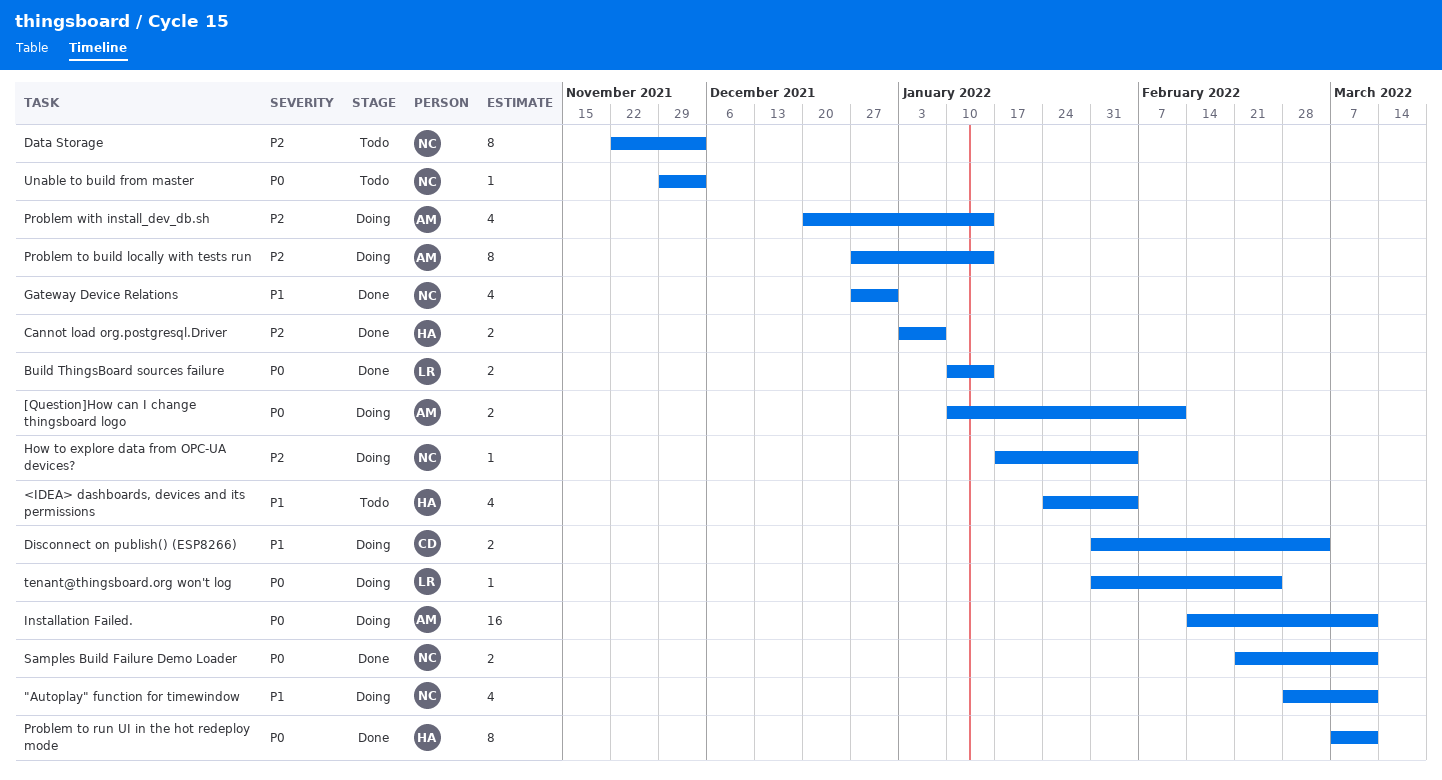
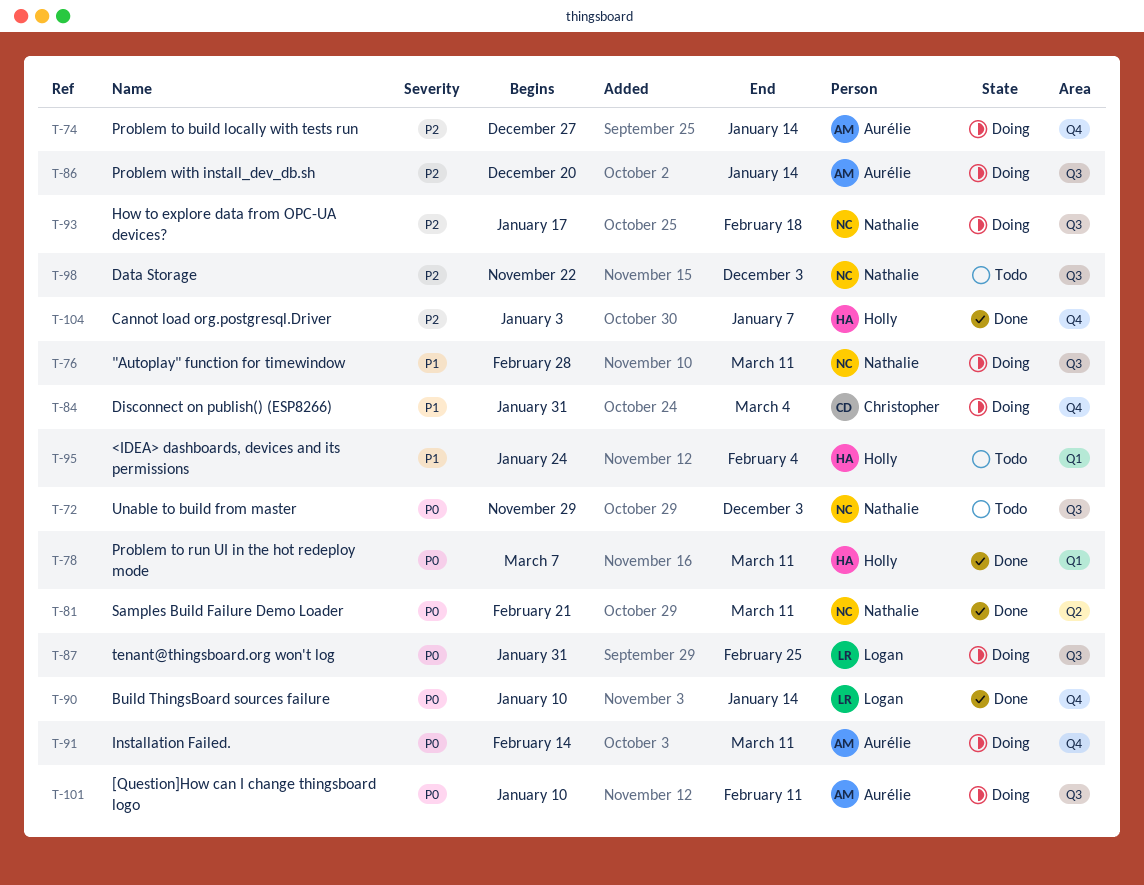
Gateway Device Relations: present -> none
How to explore data from OPC-UA devices?, due: Feb 4 -> Feb 18

